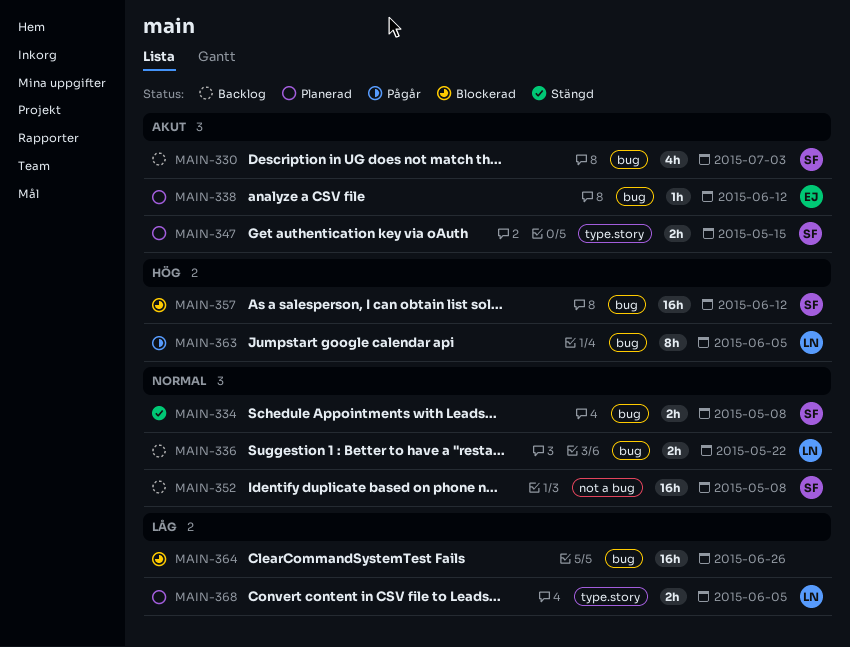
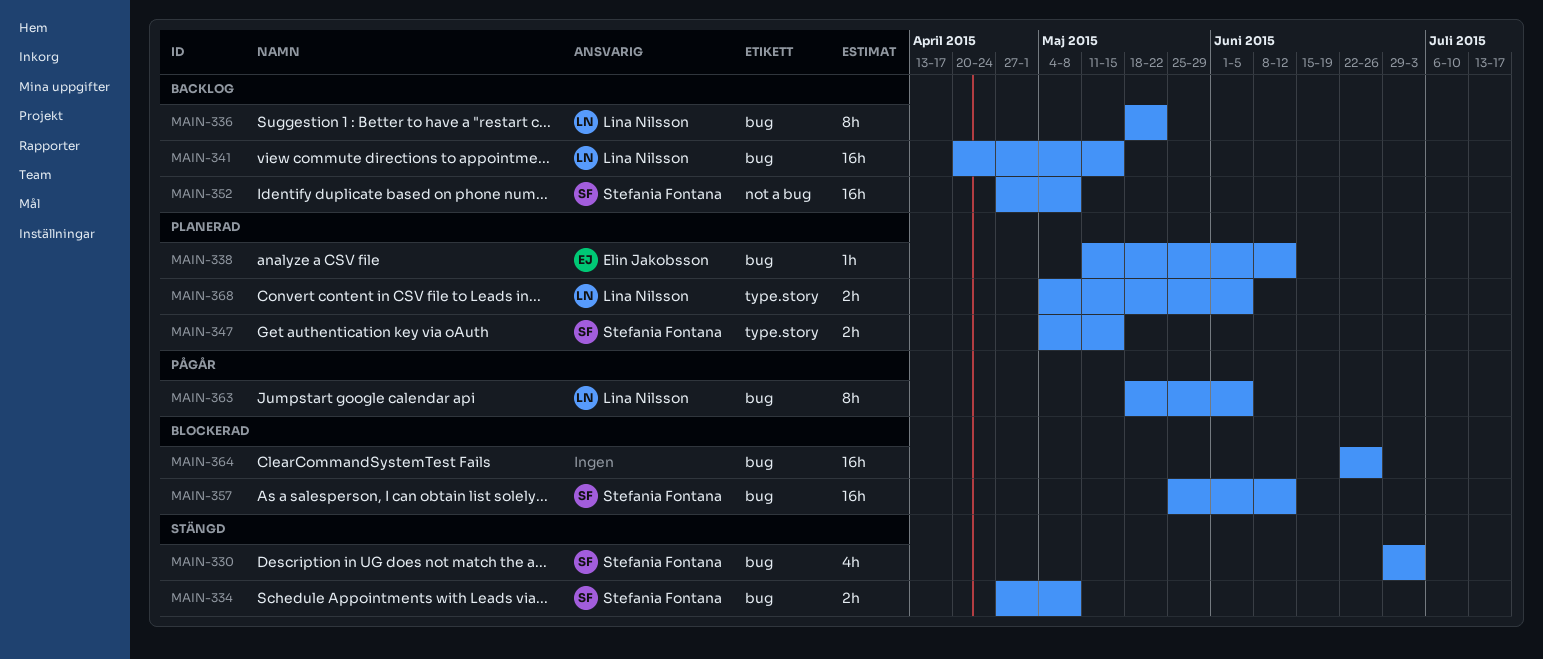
MAIN-330, status: Backlog -> Stängd
MAIN-336, estimate: 2h -> 8h
MAIN-341: none -> present

